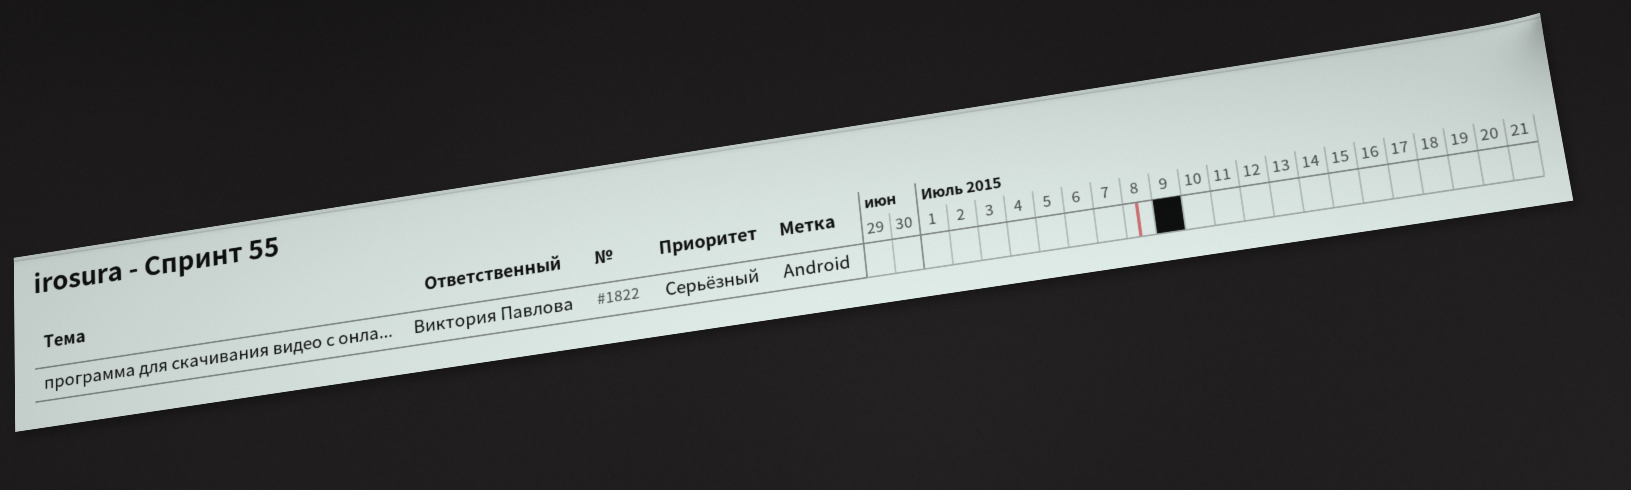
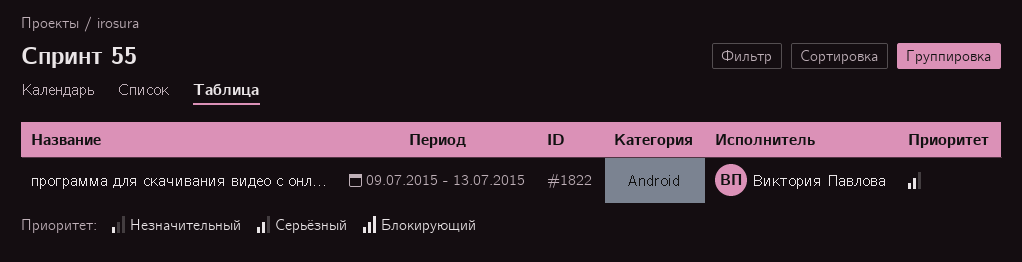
#1822, due: Jul 9 -> Jul 13

